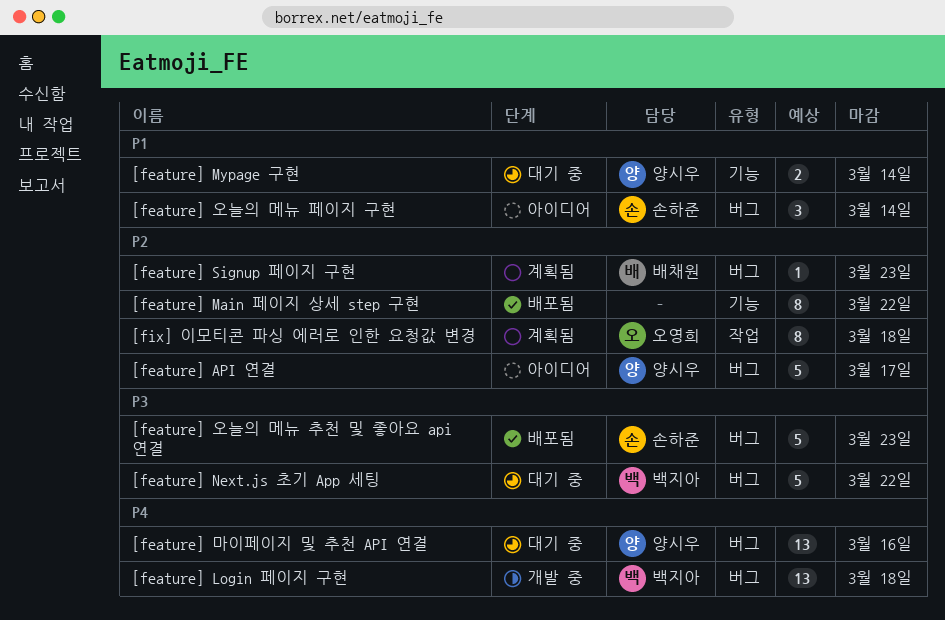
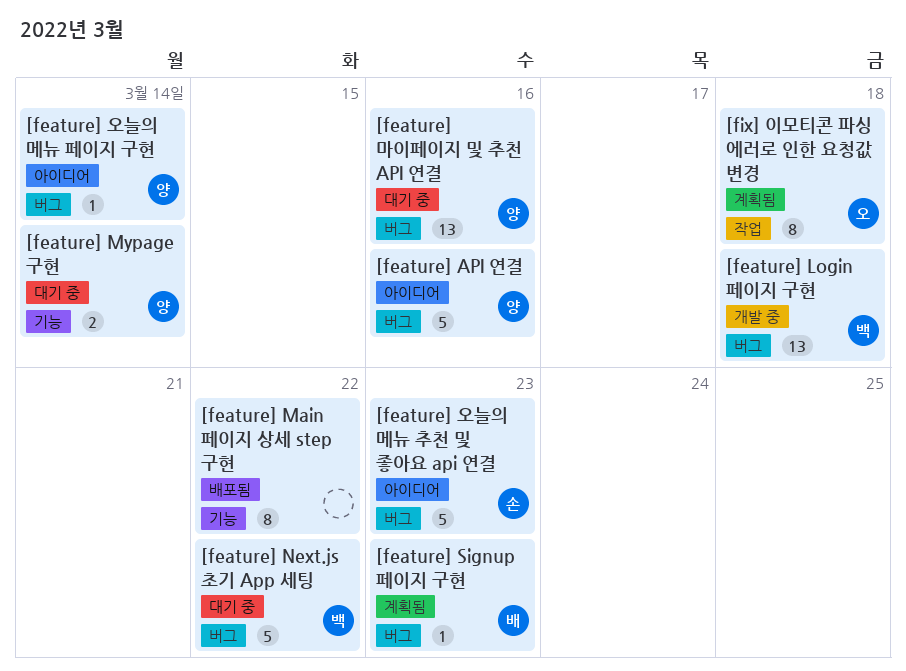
[feature] API 연결, due: Mar 17 -> Mar 16
[feature] 오늘의 메뉴 추천 및 좋아요 api 연결, status: 배포됨 -> 아이디어
[feature] 오늘의 메뉴 페이지 구현, owner: 손하준 -> 양시우
[feature] 오늘의 메뉴 페이지 구현, estimate: 3 -> 1

